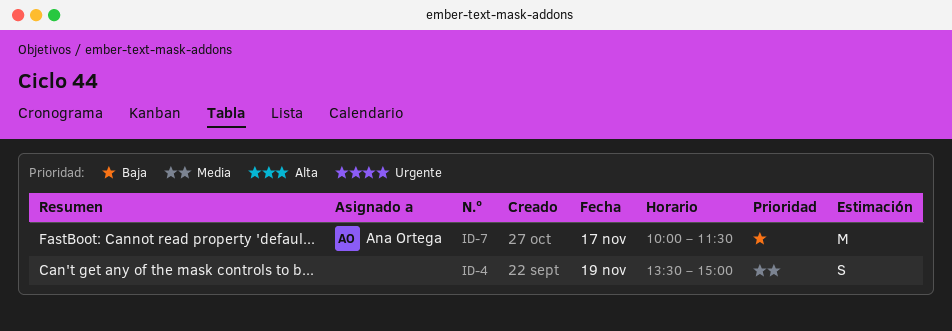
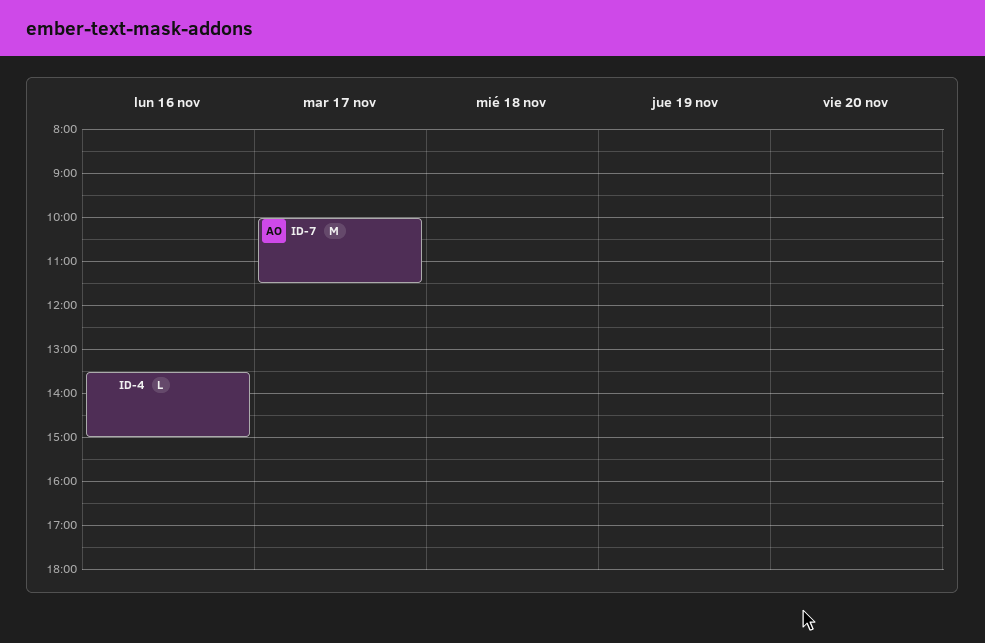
ID-4, estimate: S -> L
ID-4, day: Nov 19 -> Nov 16

